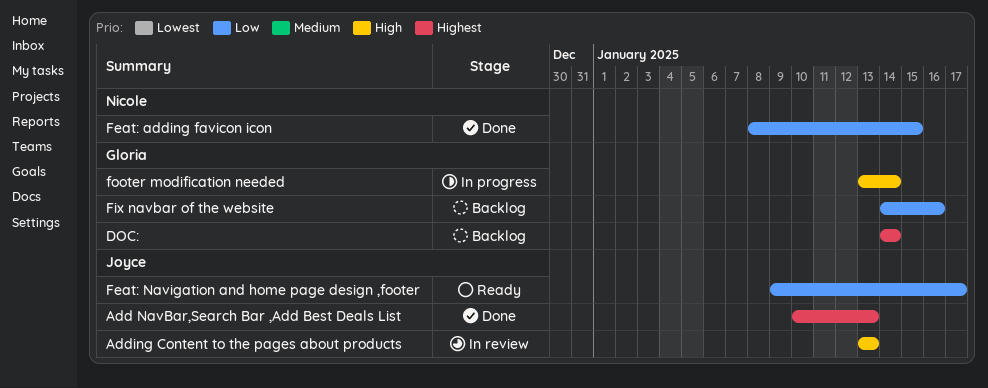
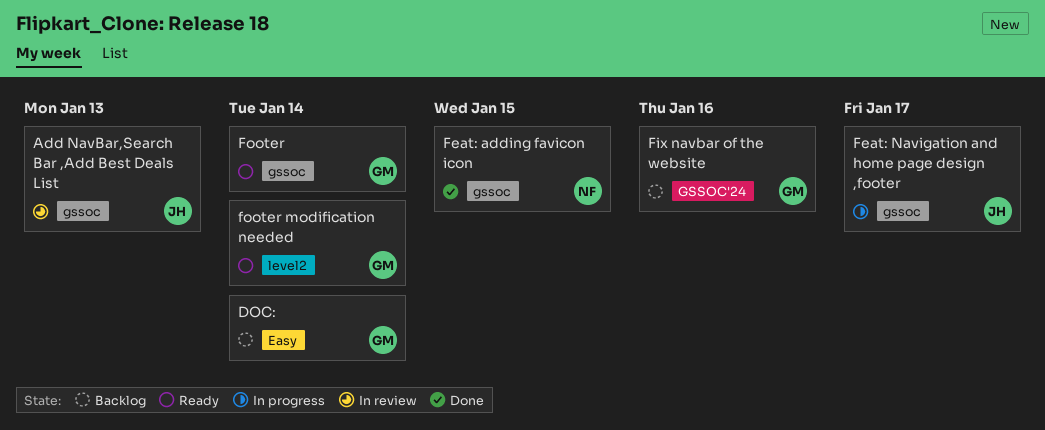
Add NavBar,Search Bar ,Add Best Deals List, status: Done -> In review
Adding Content to the pages about products: present -> none
Feat: Navigation and home page design ,footer, status: Ready -> In progress
Footer: none -> present
footer modification needed, status: In progress -> Ready

